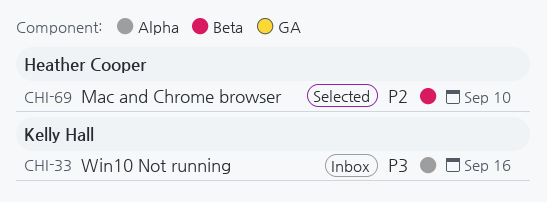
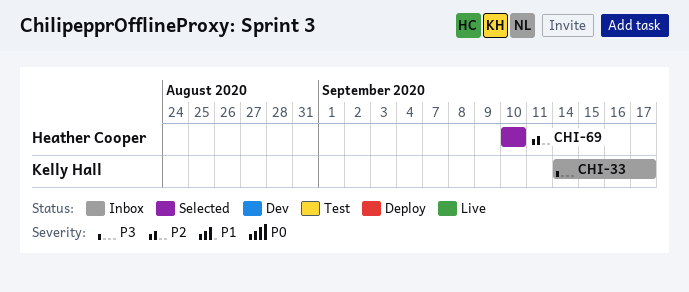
CHI-33, due: Sep 16 -> Sep 17

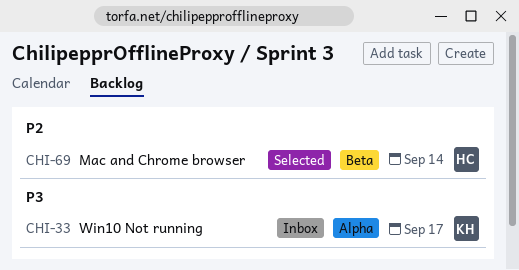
CHI-69, due: Sep 10 -> Sep 14

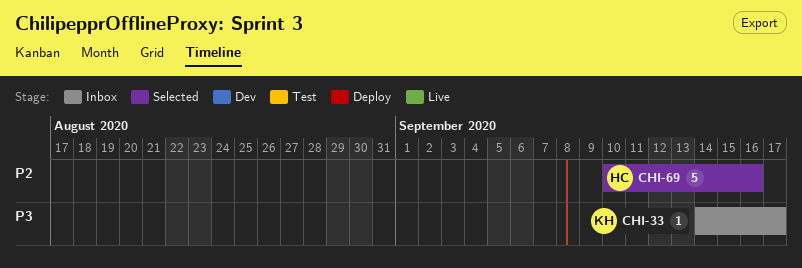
CHI-69, due: Sep 14 -> Sep 16

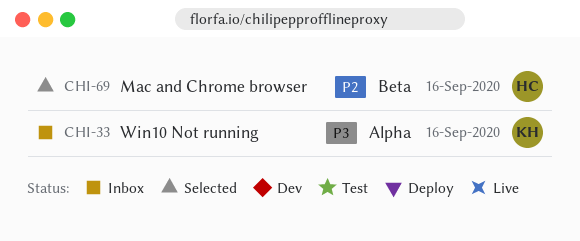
CHI-33, due: Sep 17 -> Sep 16

